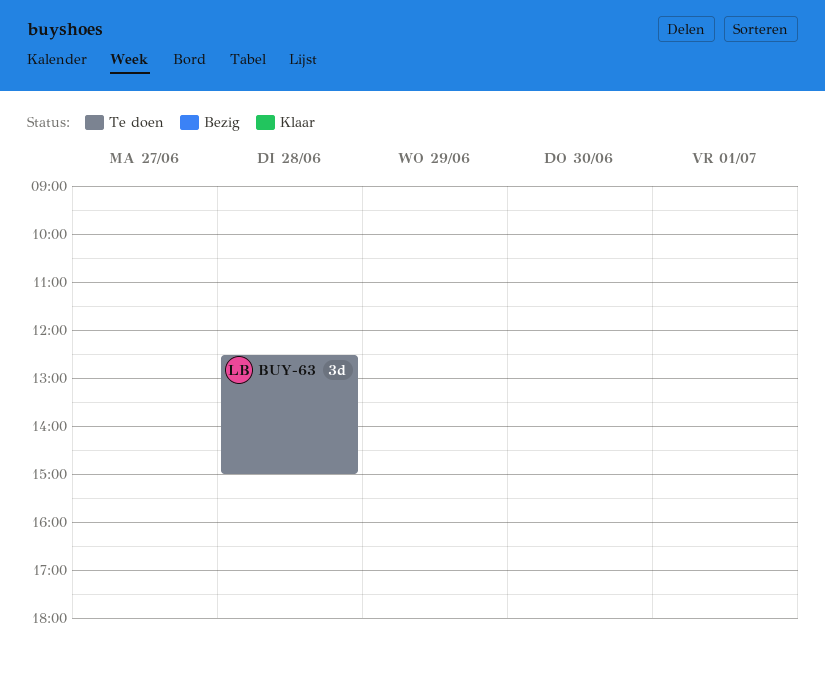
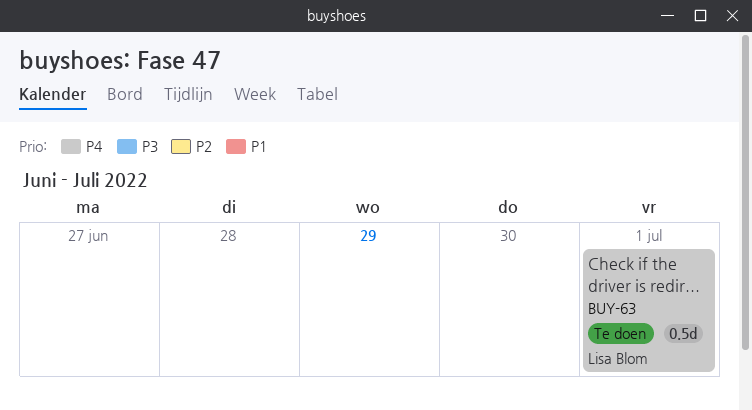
BUY-63, estimate: 3d -> 0.5d
BUY-63, day: Jun 28 -> Jul 1

